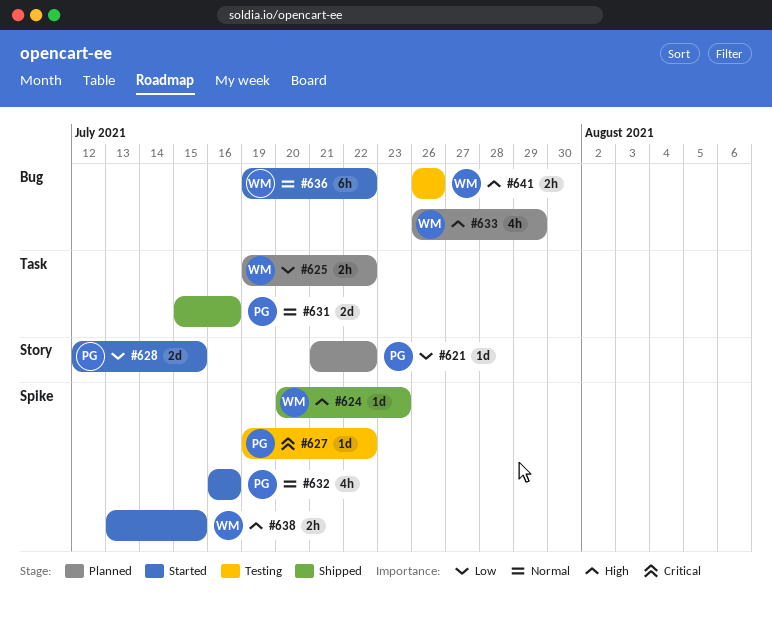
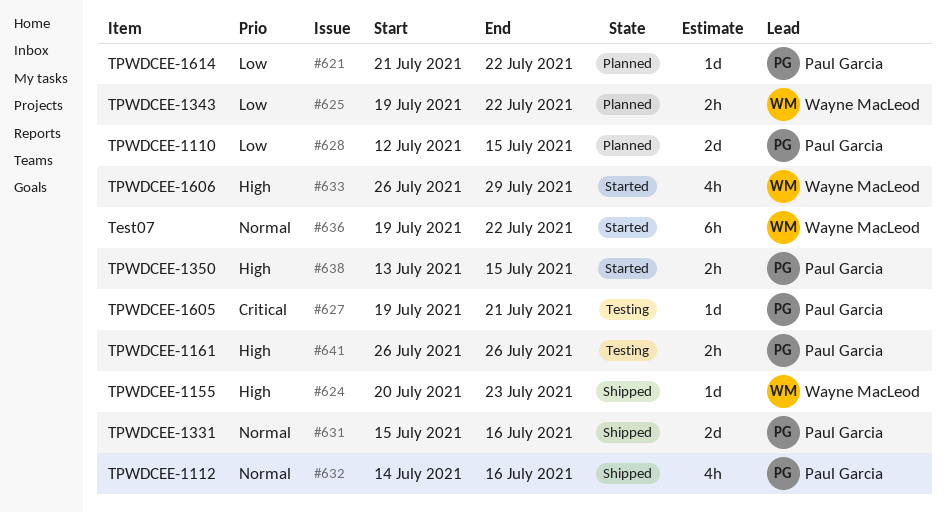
#627, due: Jul 22 -> Jul 21
#628, status: Started -> Planned
#632, status: Started -> Shipped
#632, start: Jul 16 -> Jul 14
#633, status: Planned -> Started
#638, owner: Wayne MacLeod -> Paul Garcia
#641, owner: Wayne MacLeod -> Paul Garcia

